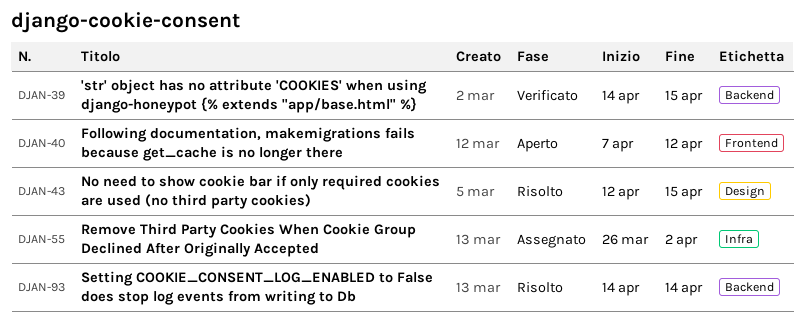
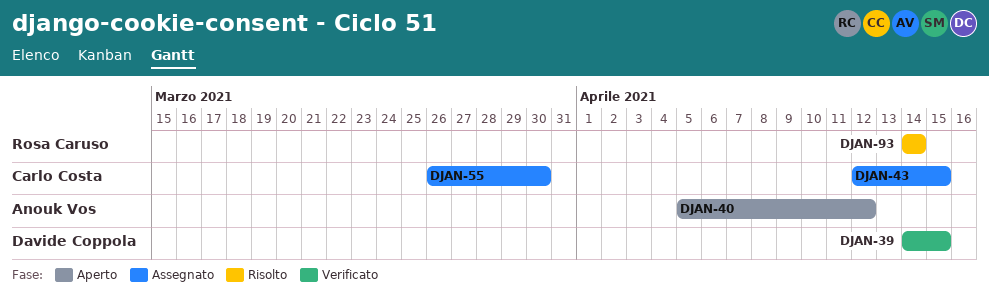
DJAN-40, start: Apr 7 -> Apr 5
DJAN-43, status: Risolto -> Assegnato
DJAN-55, due: Apr 2 -> Mar 30

